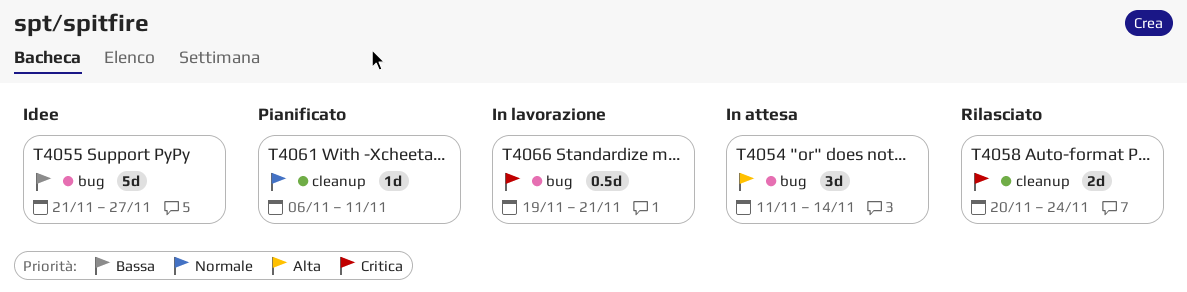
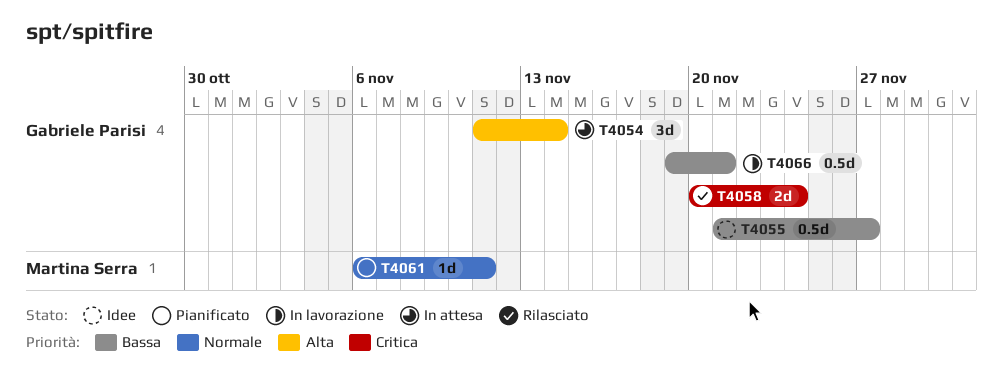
T4055, estimate: 5d -> 0.5d
T4066, priority: Critica -> Bassa

